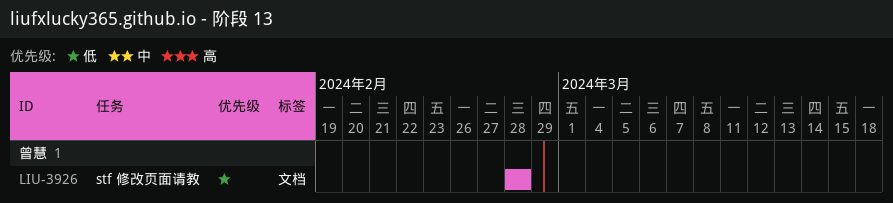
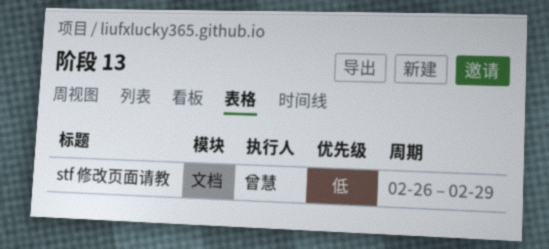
stf 修改页面请教, start: Feb 28 -> Feb 26
stf 修改页面请教, due: Feb 28 -> Feb 29

